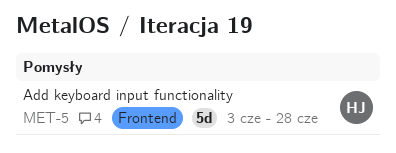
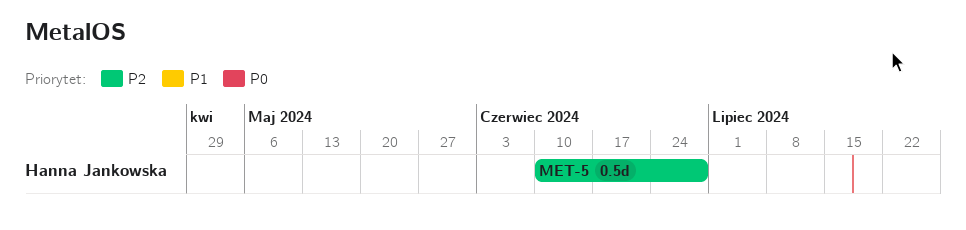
MET-5, estimate: 5d -> 0.5d
MET-5, start: Jun 3 -> Jun 10

